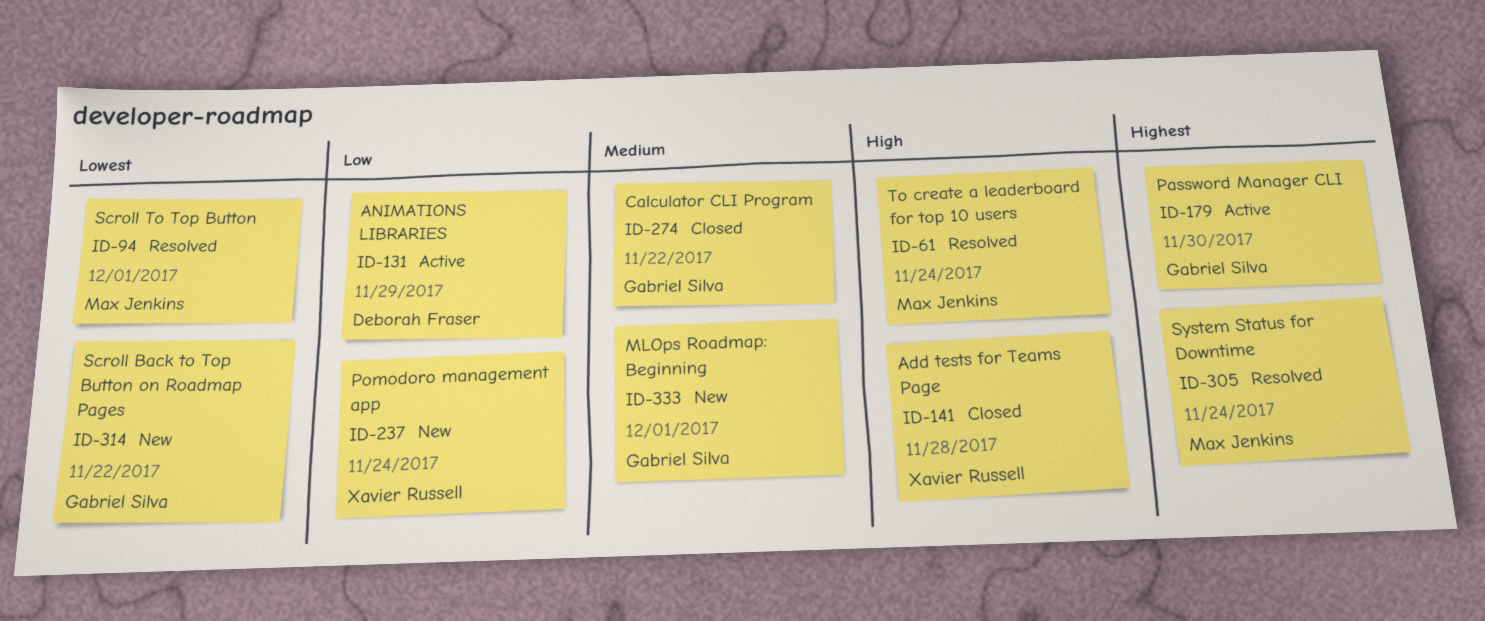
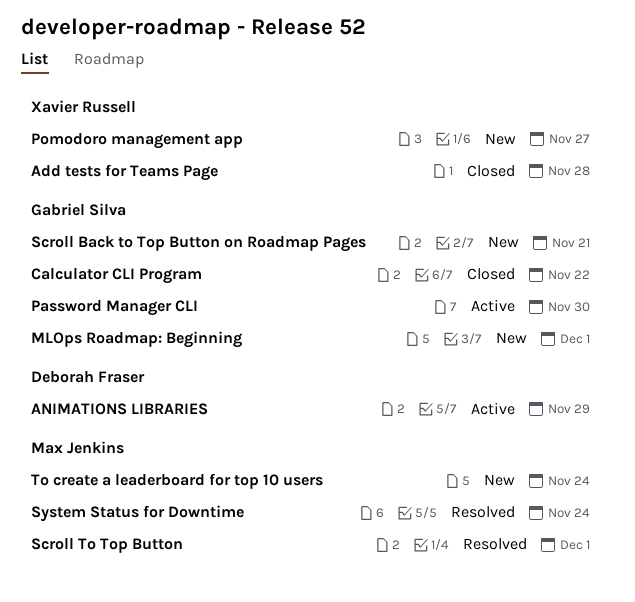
Pomodoro management app, due: Nov 24 -> Nov 27
Scroll Back to Top Button on Roadmap Pages, due: Nov 22 -> Nov 21
To create a leaderboard for top 10 users, status: Resolved -> New

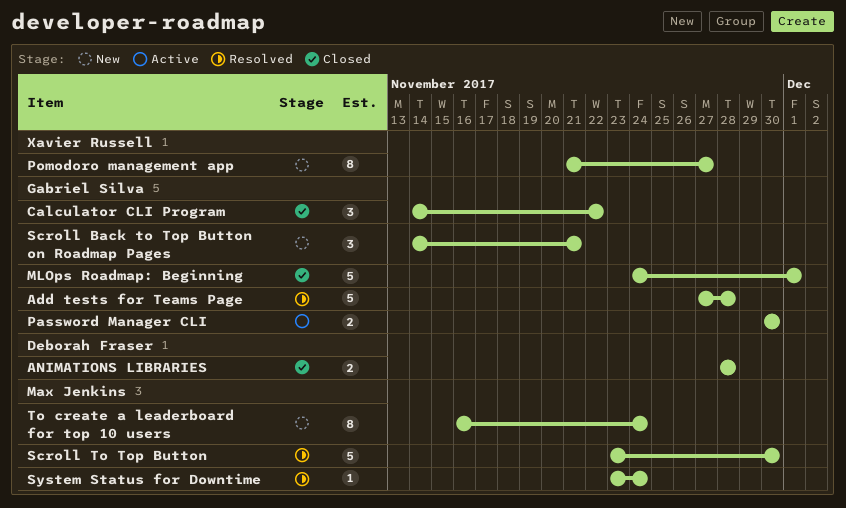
Add tests for Teams Page, status: Closed -> Resolved
Add tests for Teams Page, owner: Xavier Russell -> Gabriel Silva
ANIMATIONS LIBRARIES, status: Active -> Closed
ANIMATIONS LIBRARIES, due: Nov 29 -> Nov 28
MLOps Roadmap: Beginning, status: New -> Closed
Scroll To Top Button, due: Dec 1 -> Nov 30

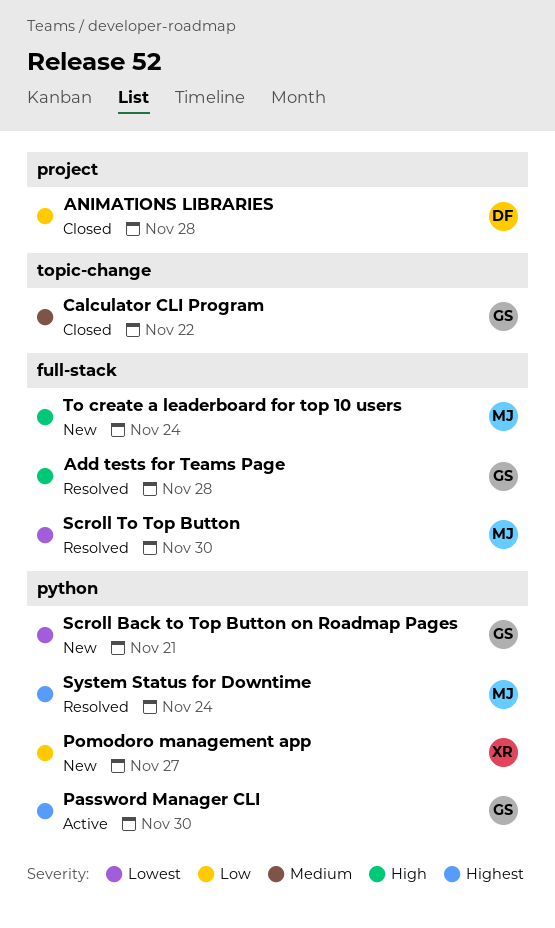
MLOps Roadmap: Beginning: present -> none

